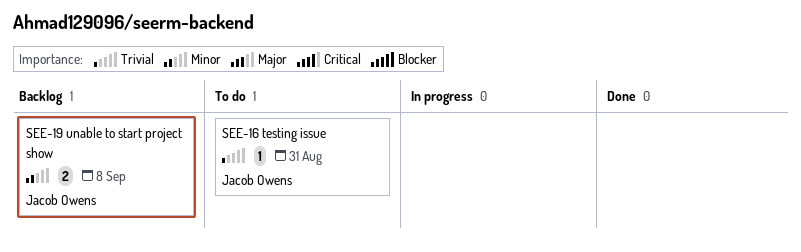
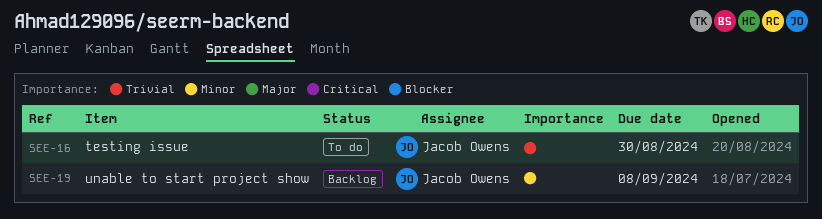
SEE-16, due: Aug 31 -> Aug 30

